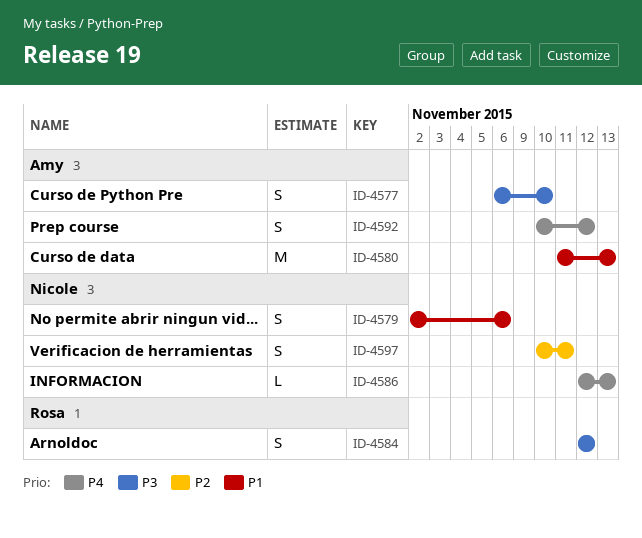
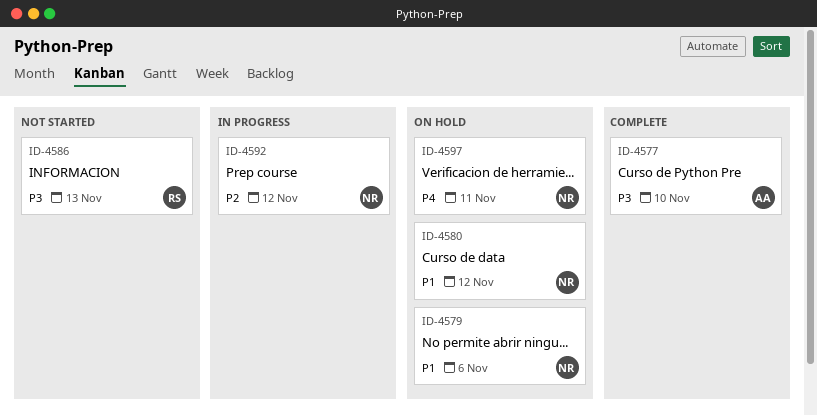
ID-4580, owner: Amy -> Nicole
ID-4580, due: Nov 13 -> Nov 12
ID-4584: present -> none
ID-4586, owner: Nicole -> Rosa
ID-4586, priority: P4 -> P3
ID-4592, owner: Amy -> Nicole
ID-4592, priority: P4 -> P2
ID-4597, priority: P2 -> P4

